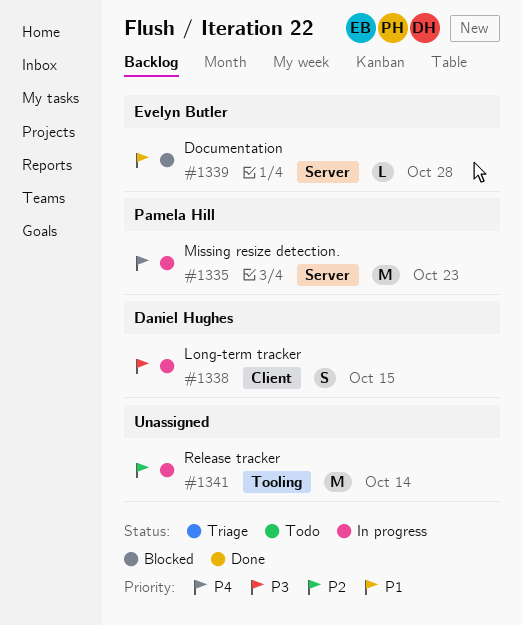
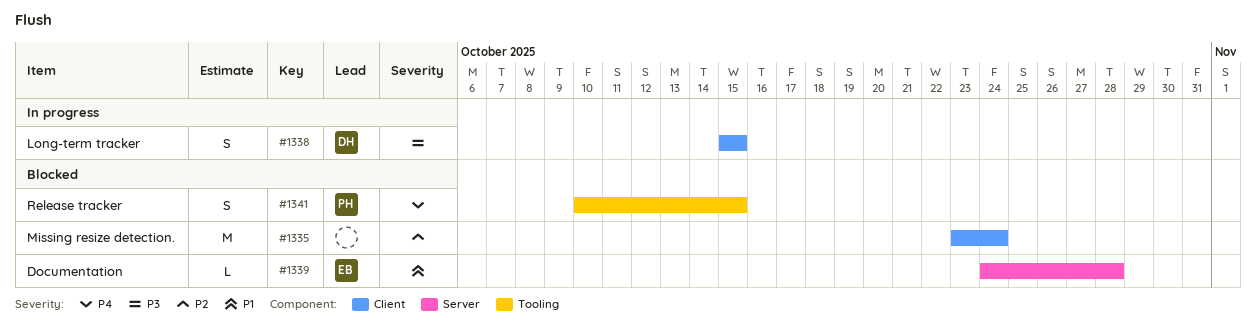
#1335, status: In progress -> Blocked
#1335, owner: Pamela Hill -> none
#1335, priority: P4 -> P2
#1335, label: Server -> Client
#1335, due: Oct 23 -> Oct 24
#1341, status: In progress -> Blocked
#1341, owner: none -> Pamela Hill
#1341, priority: P2 -> P4
#1341, estimate: M -> S
#1341, due: Oct 14 -> Oct 15

